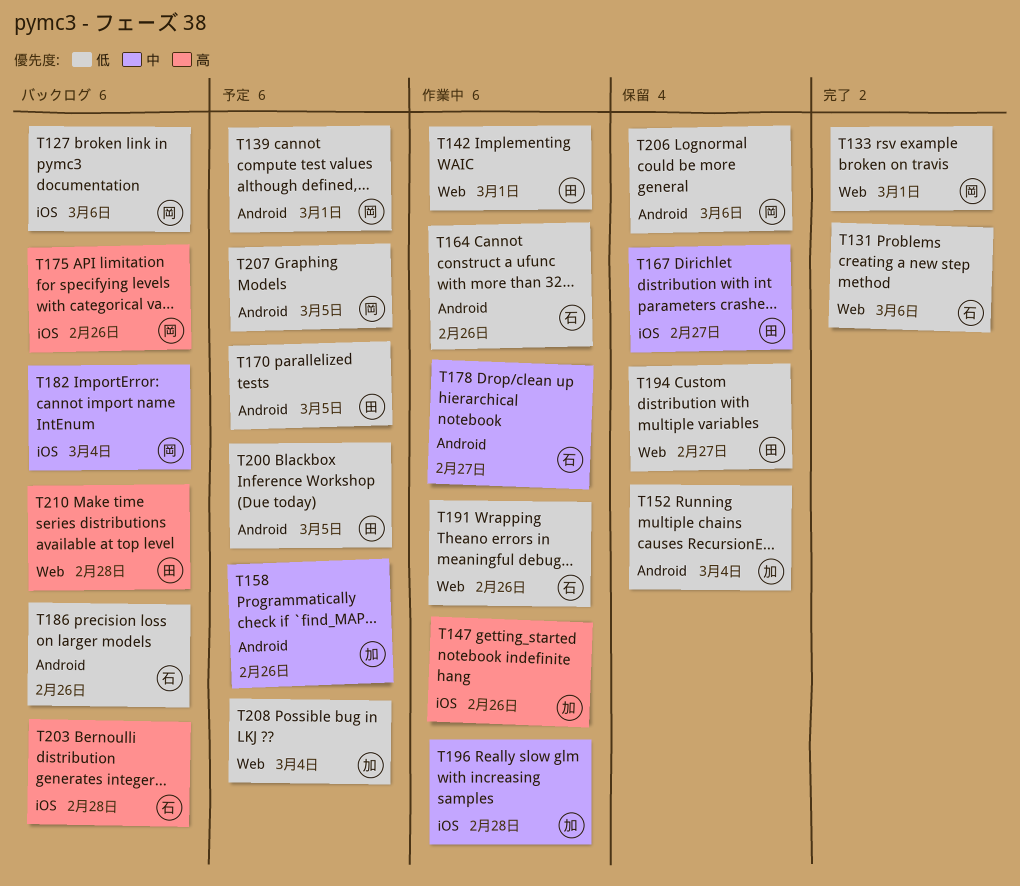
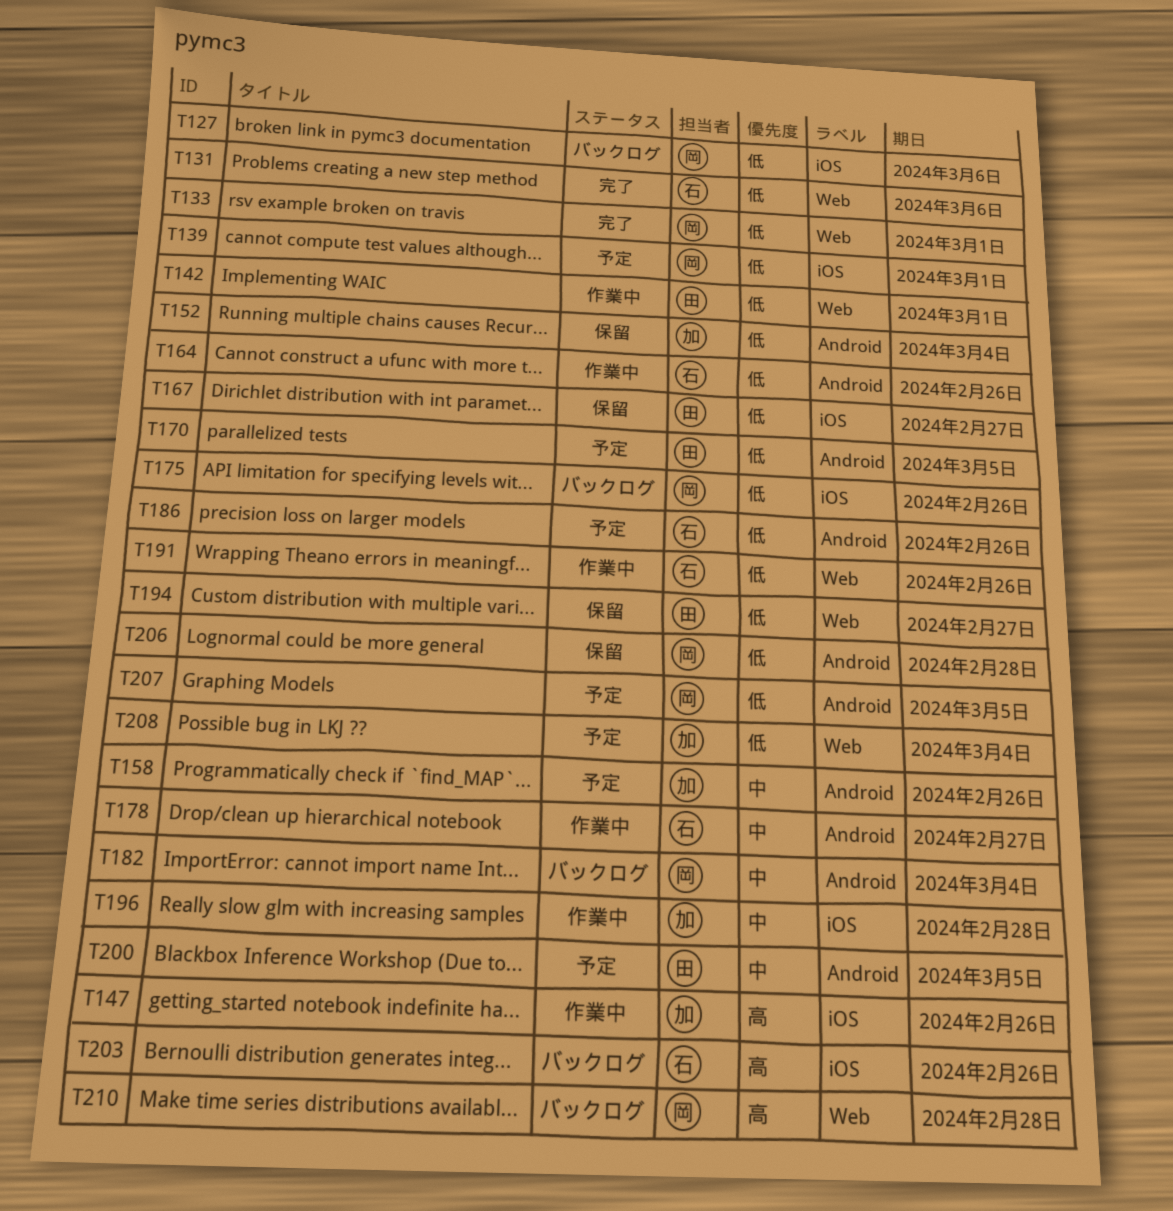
T139, label: Android -> iOS
T167, priority: 中 -> 低
T175, priority: 高 -> 低
T182, label: iOS -> Android
T186, status: バックログ -> 予定
T200, priority: 低 -> 中
T203, due: Feb 28 -> Feb 26
T206, due: Mar 6 -> Feb 28
T210, owner: 田 -> 岡

